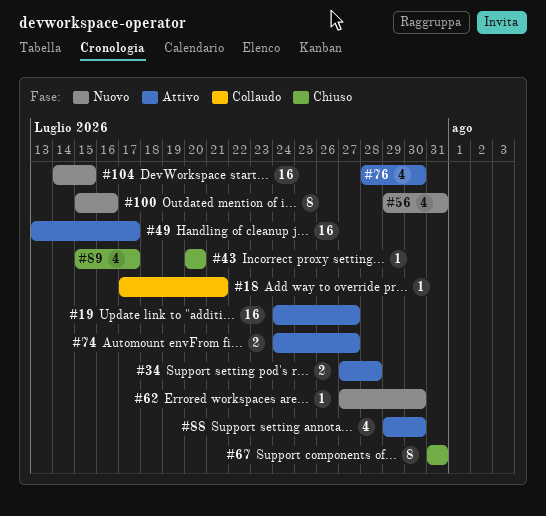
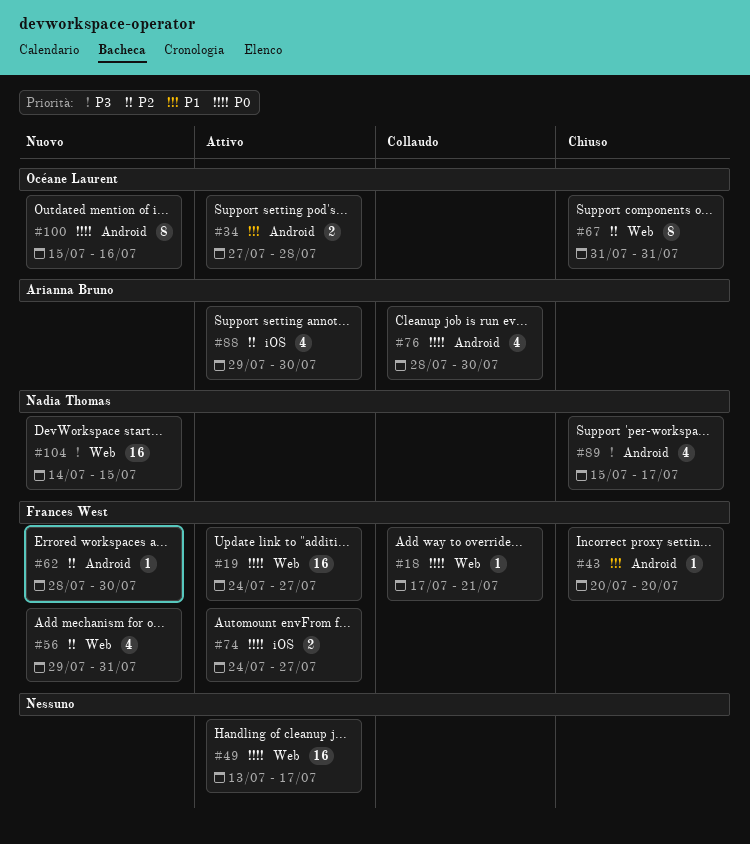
#62, start: Jul 27 -> Jul 28
#76, status: Attivo -> Collaudo

